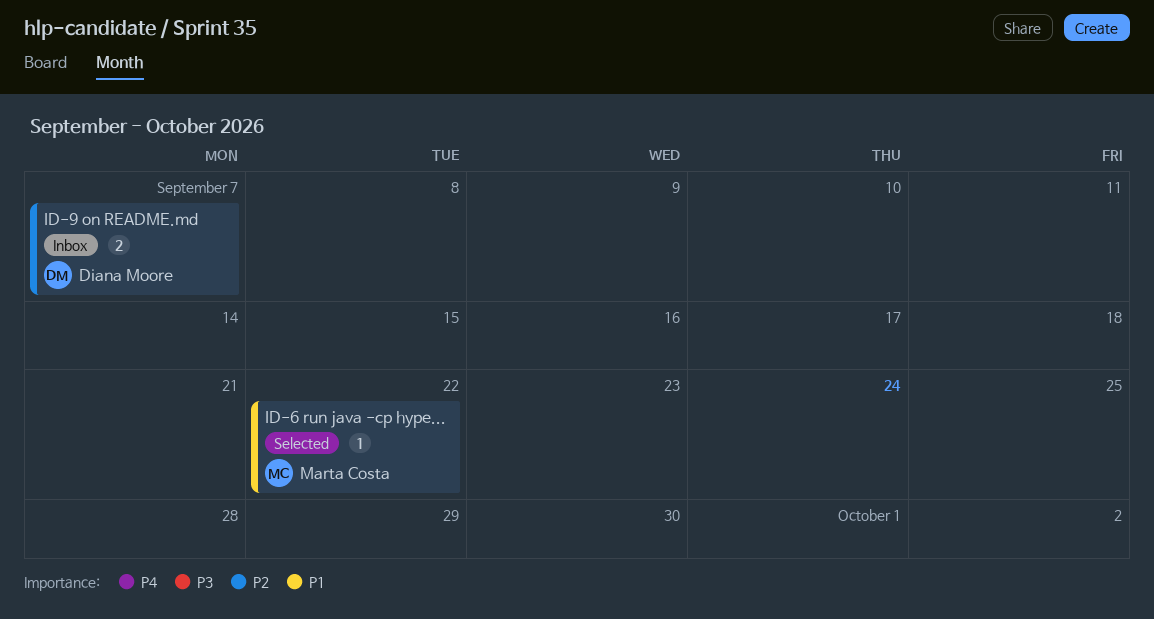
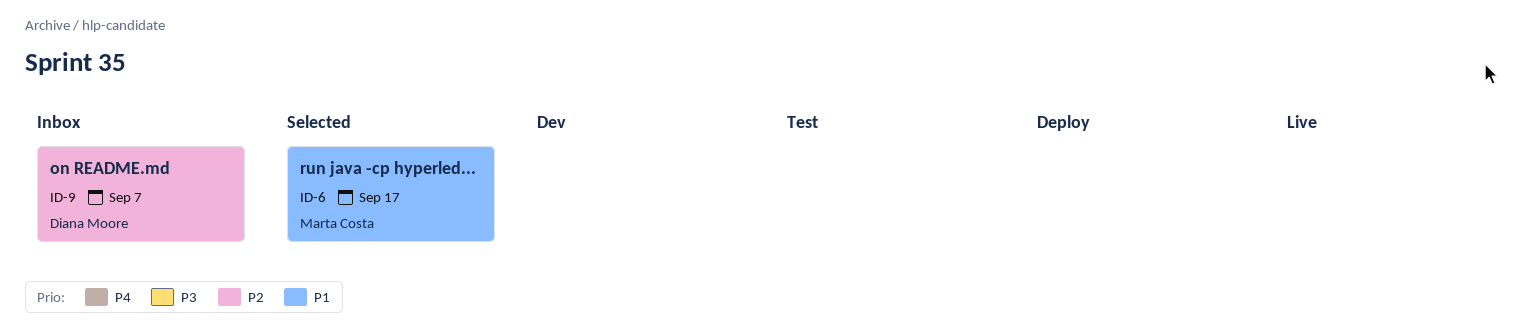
ID-6, due: Sep 22 -> Sep 17

